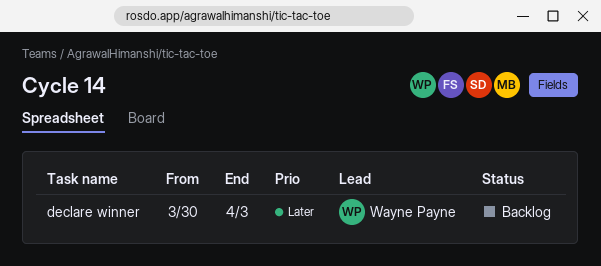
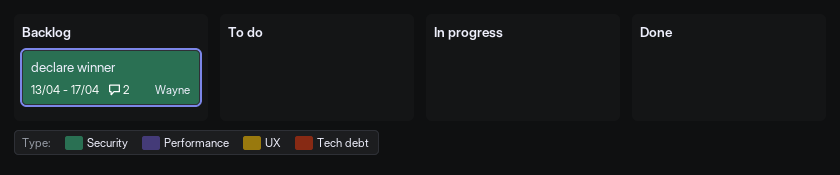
declare winner, start: Mar 30 -> Apr 13
declare winner, due: Apr 3 -> Apr 17

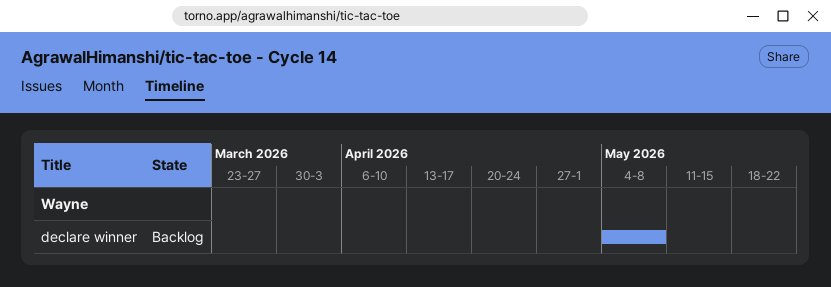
declare winner, start: Apr 13 -> May 4
declare winner, due: Apr 17 -> May 8

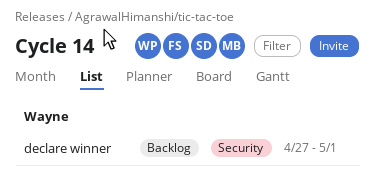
declare winner, start: May 4 -> Apr 27
declare winner, due: May 8 -> May 1

